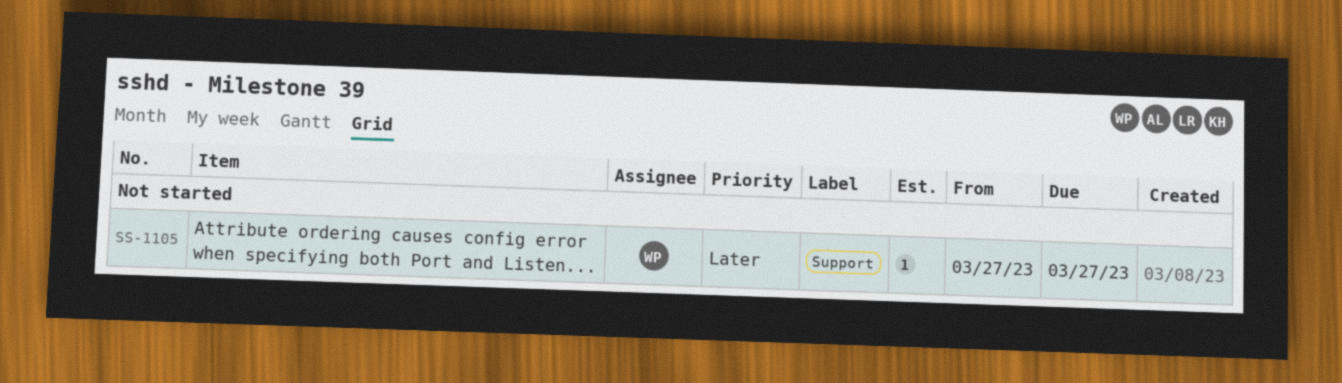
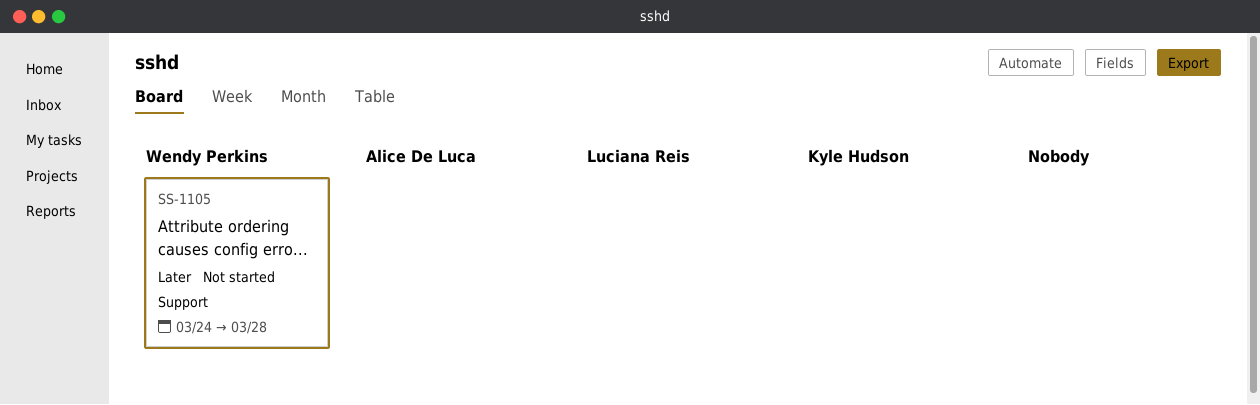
SS-1105, start: Mar 27 -> Mar 24
SS-1105, due: Mar 27 -> Mar 28

